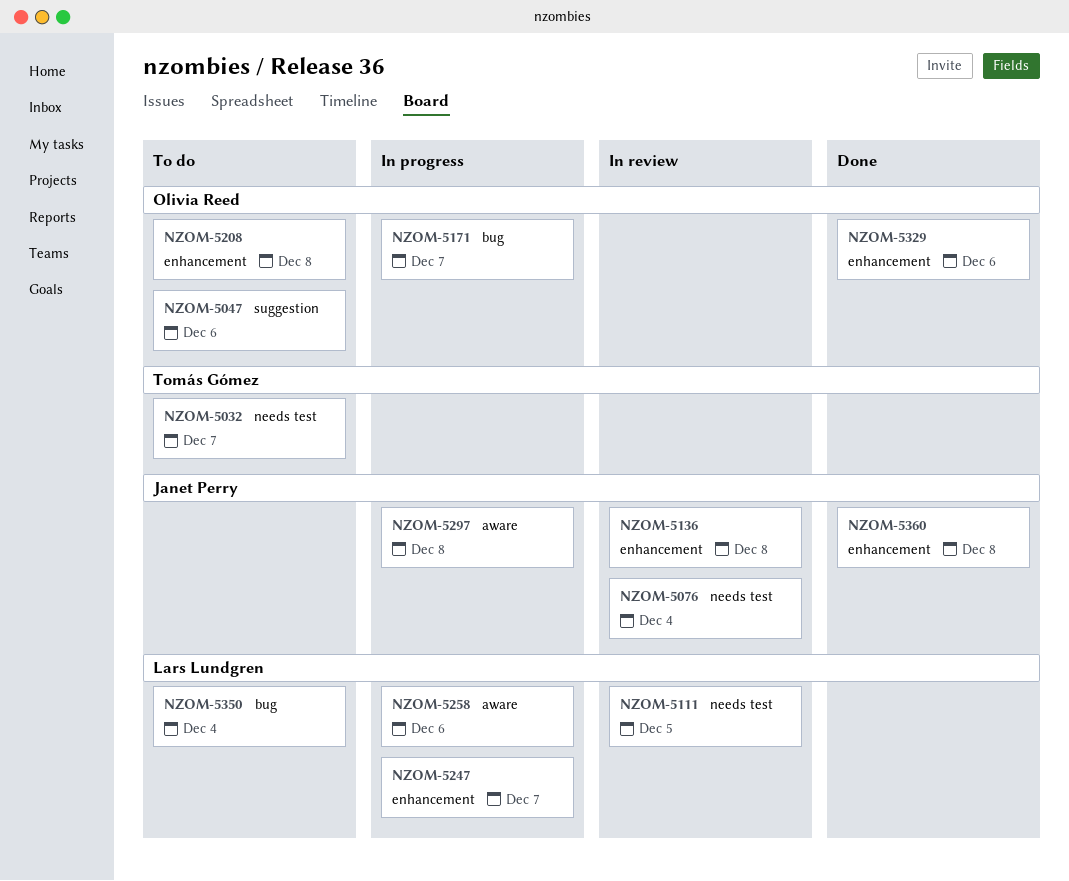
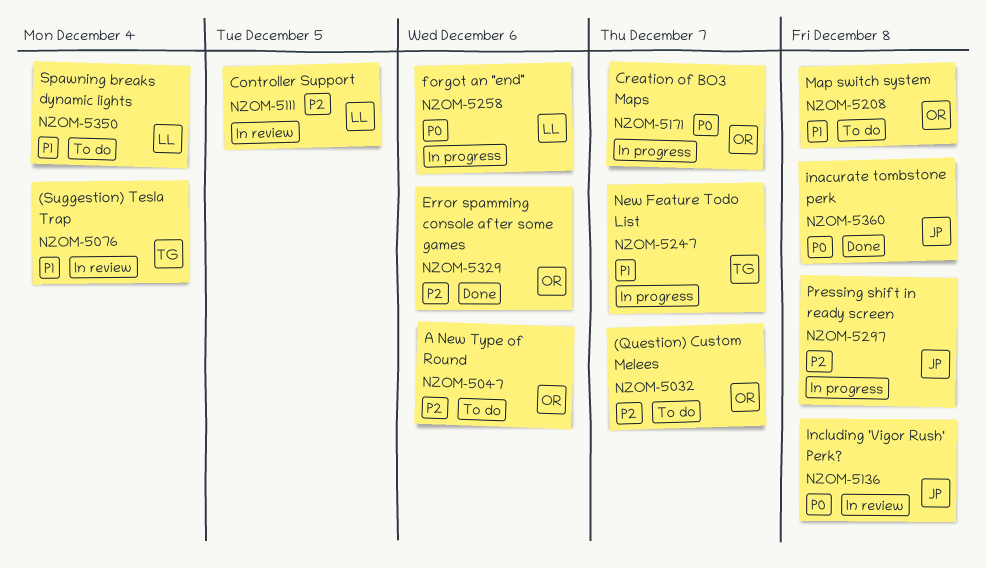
NZOM-5032, owner: Tomás Gómez -> Olivia Reed
NZOM-5076, owner: Janet Perry -> Tomás Gómez
NZOM-5247, owner: Lars Lundgren -> Tomás Gómez

